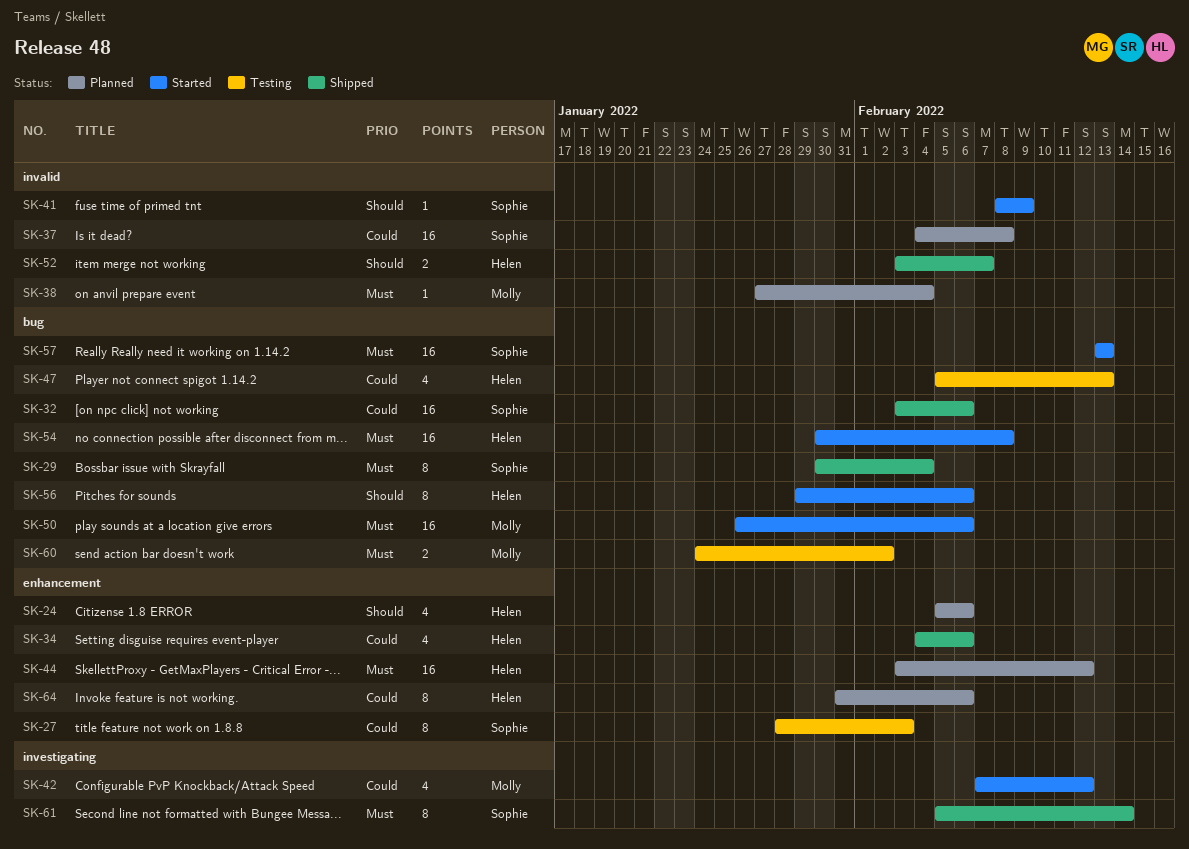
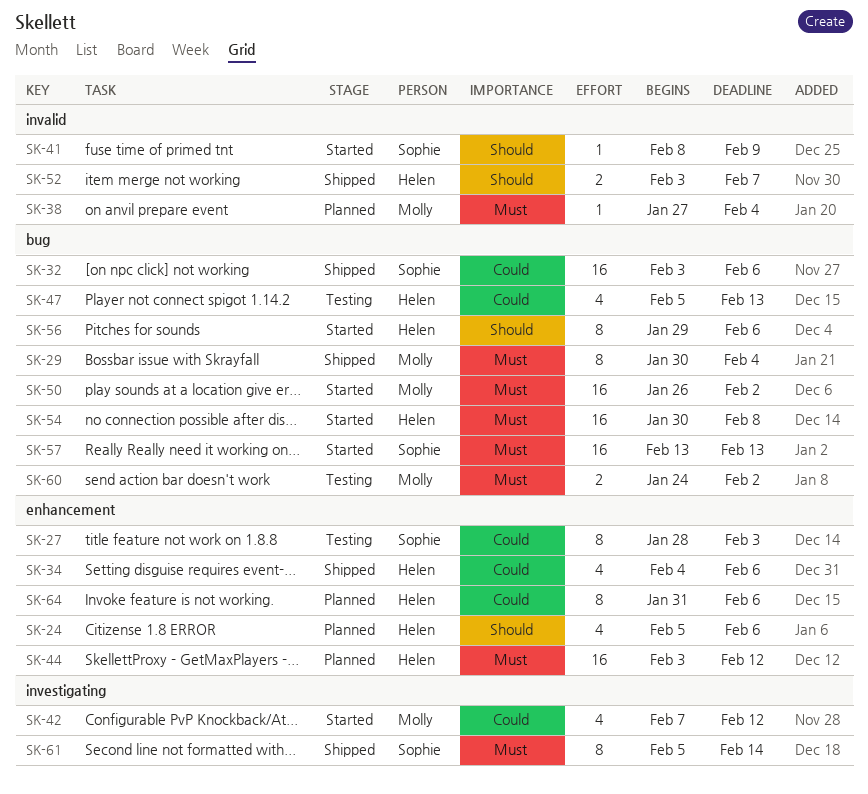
SK-29, owner: Sophie -> Molly
SK-37: present -> none
SK-50, due: Feb 6 -> Feb 2

